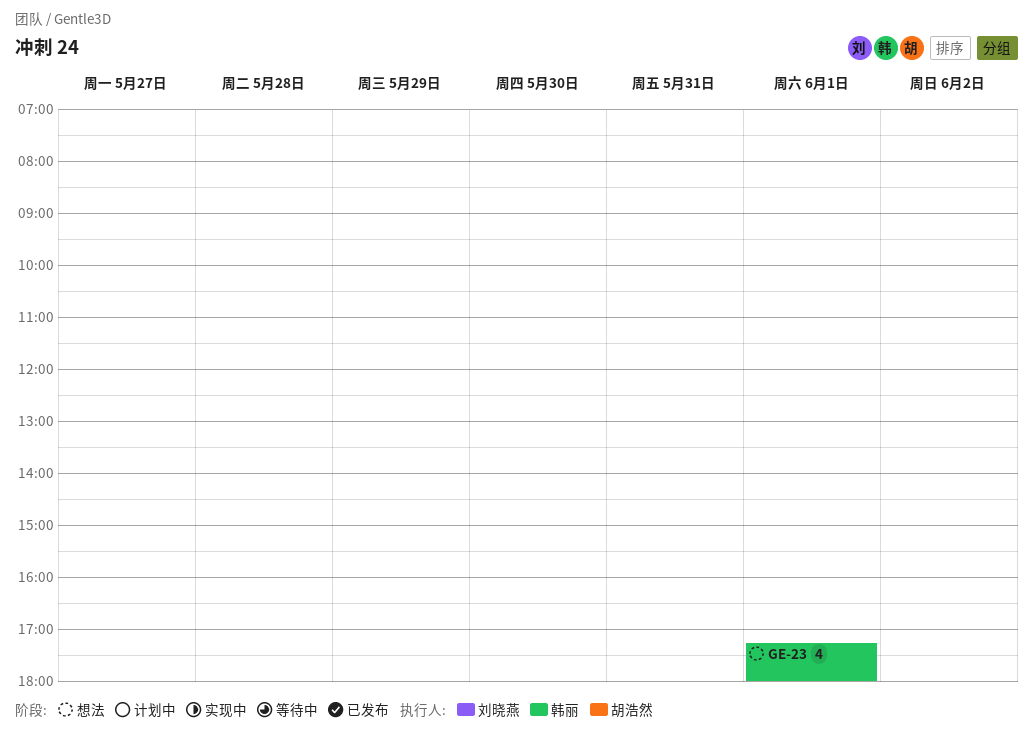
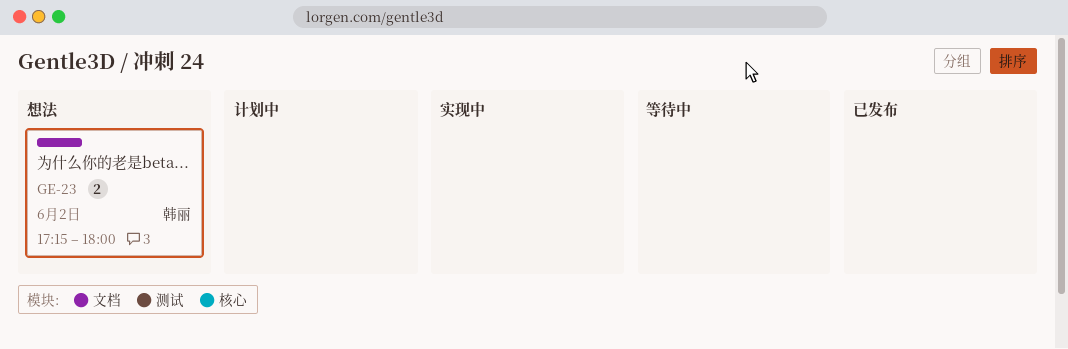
GE-23, estimate: 4 -> 2
GE-23, day: Jun 1 -> Jun 2

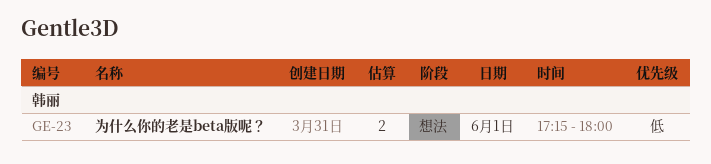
GE-23, day: Jun 2 -> Jun 1

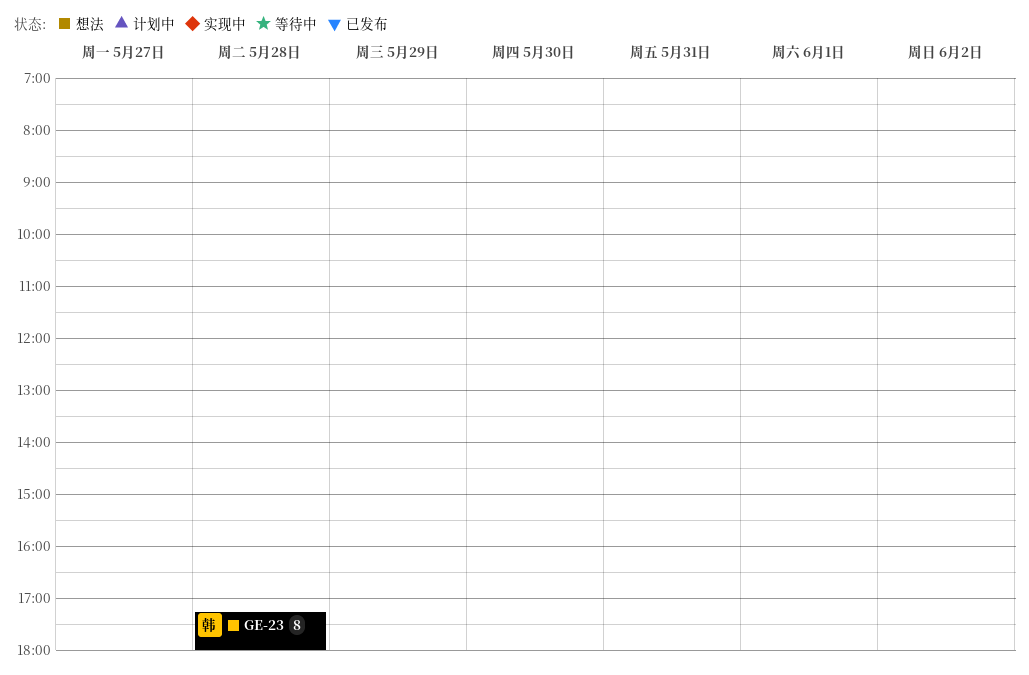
GE-23, estimate: 2 -> 8
GE-23, day: Jun 1 -> May 28

